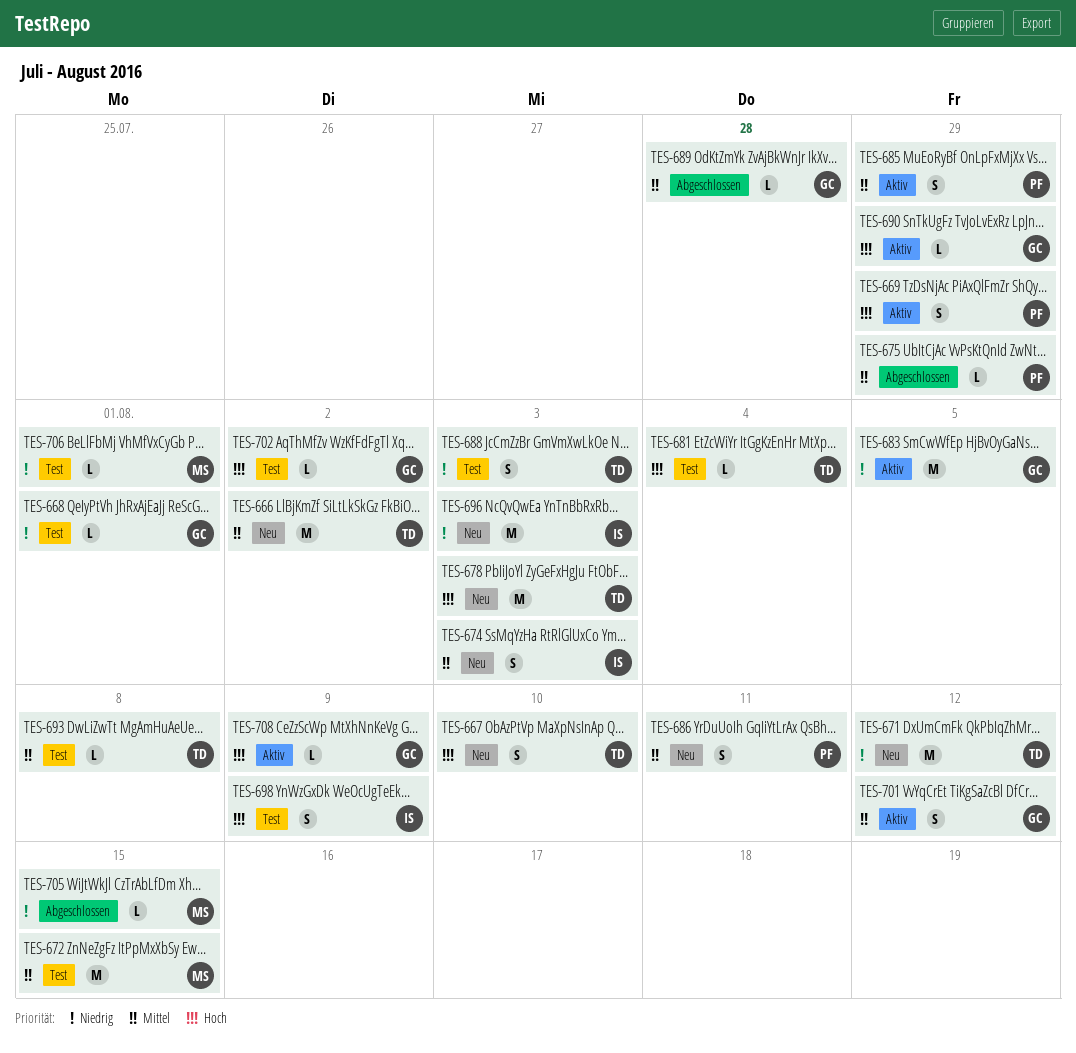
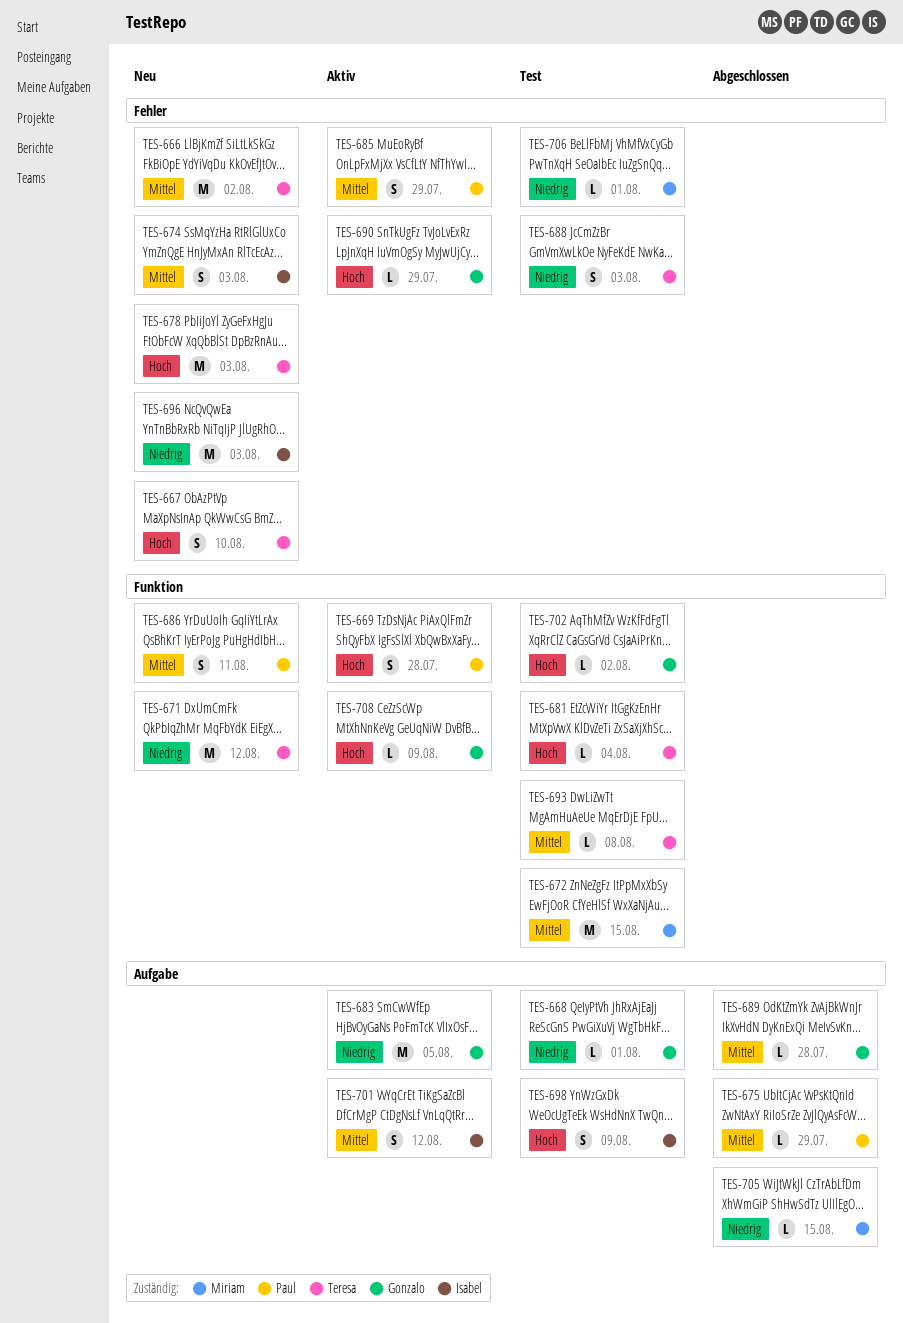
TES-669, due: Jul 29 -> Jul 28
TES-701, owner: Gonzalo -> Isabel

